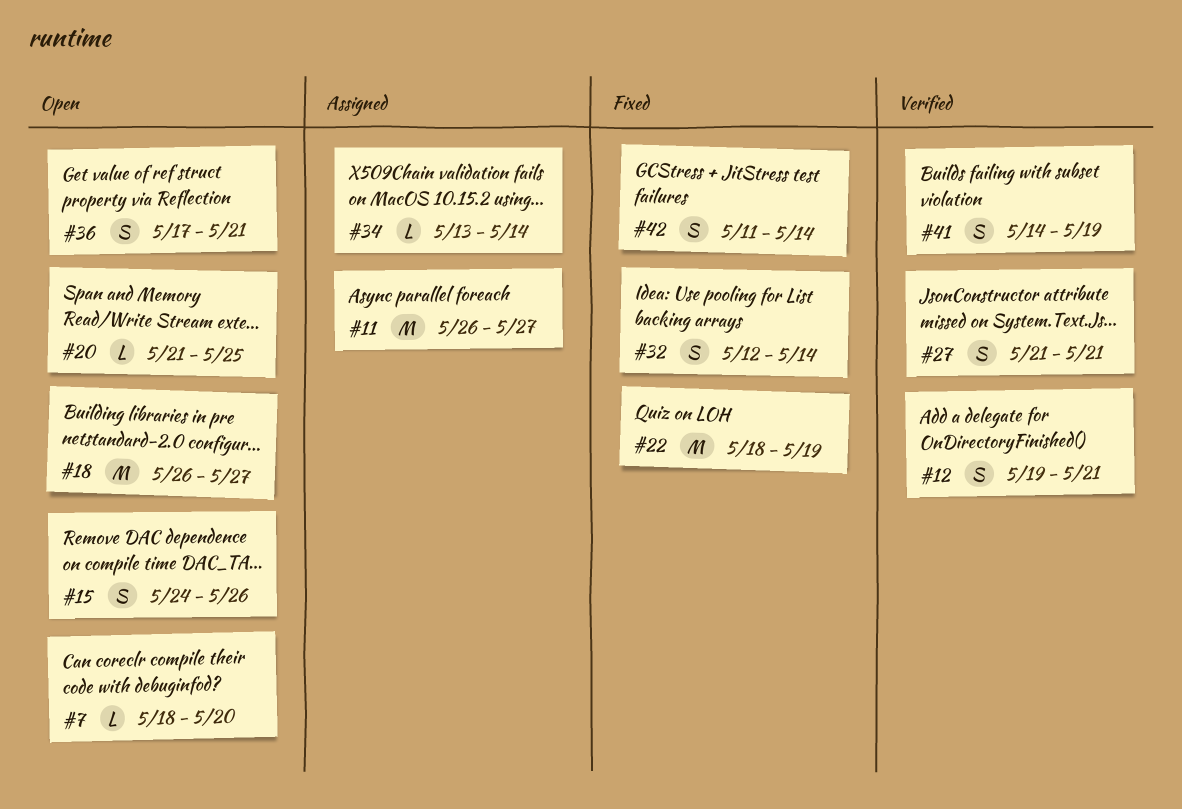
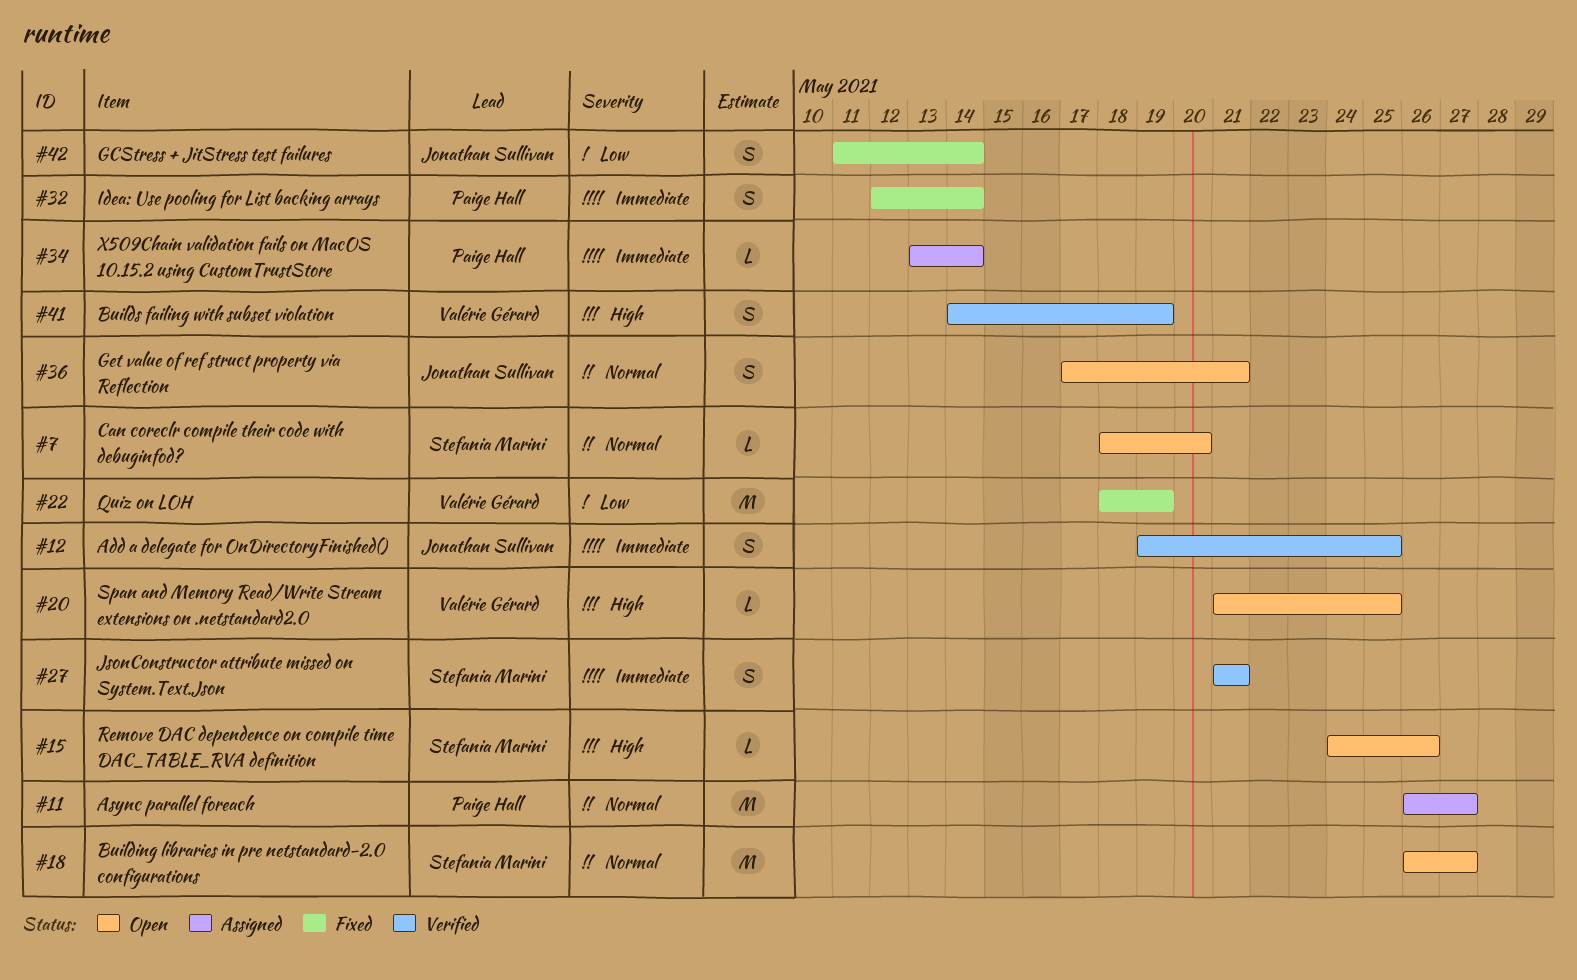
#12, due: May 21 -> May 25
#15, estimate: S -> L

